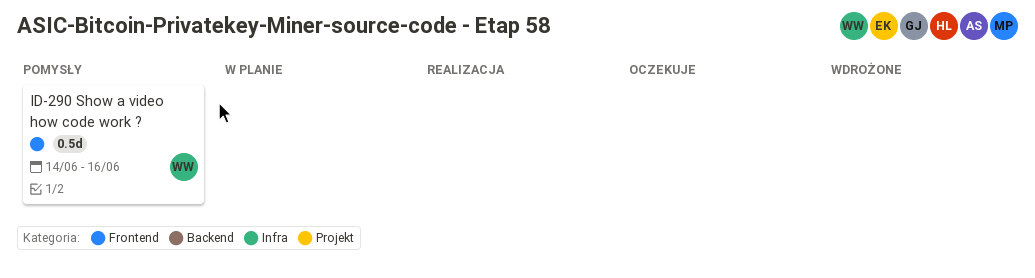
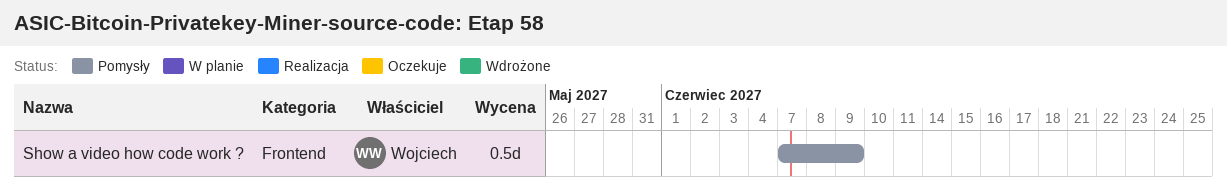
Show a video how code work ?, start: Jun 14 -> Jun 7
Show a video how code work ?, due: Jun 16 -> Jun 9

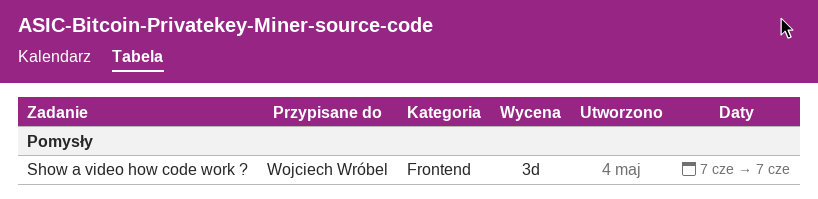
Show a video how code work ?, estimate: 0.5d -> 3d
Show a video how code work ?, due: Jun 9 -> Jun 7

